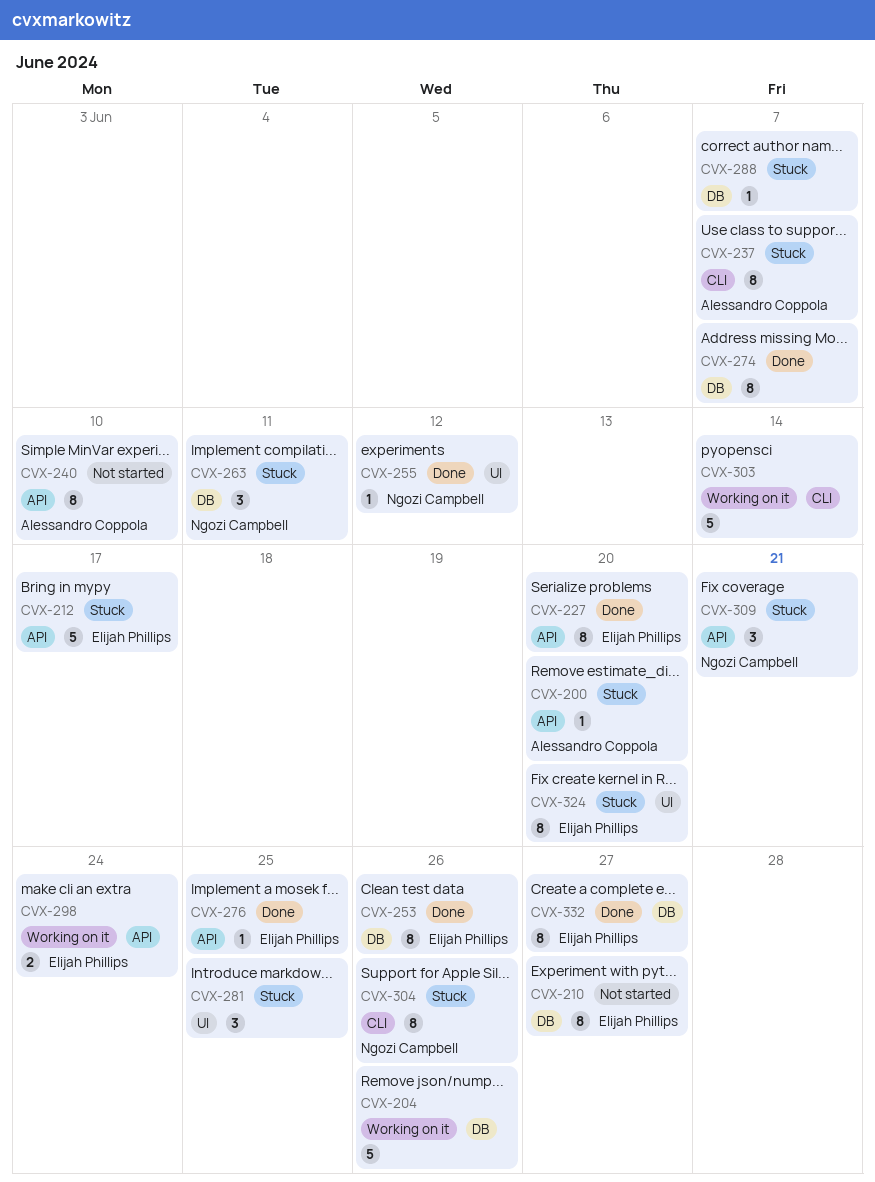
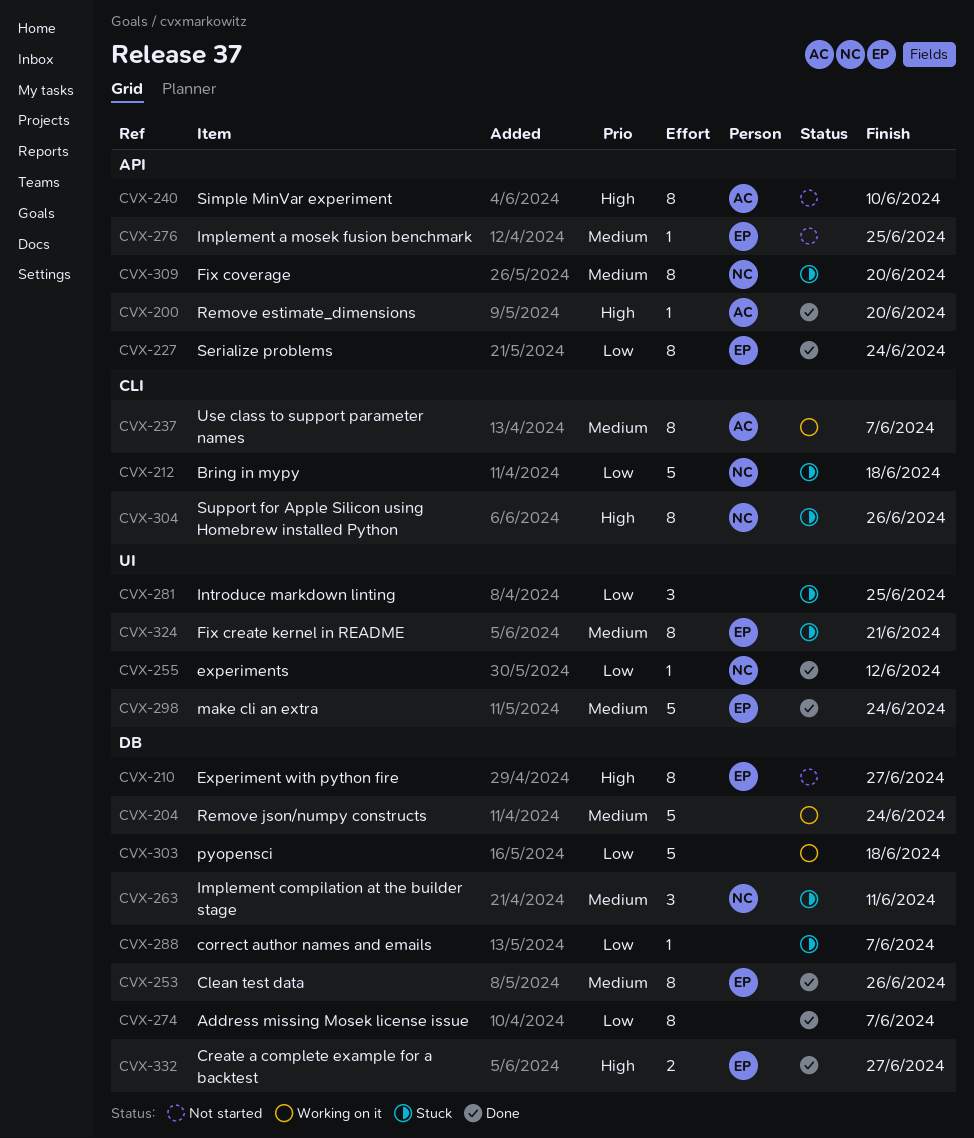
CVX-200, status: Stuck -> Done
CVX-204, due: Jun 26 -> Jun 24
CVX-212, owner: Elijah Phillips -> Ngozi Campbell
CVX-212, label: API -> CLI
CVX-212, due: Jun 17 -> Jun 18
CVX-227, due: Jun 20 -> Jun 24
CVX-237, status: Stuck -> Working on it
CVX-276, status: Done -> Not started
CVX-298, status: Working on it -> Done
CVX-298, label: API -> UI
CVX-298, estimate: 2 -> 5
CVX-303, label: CLI -> DB
CVX-303, due: Jun 14 -> Jun 18
CVX-309, estimate: 3 -> 8
CVX-309, due: Jun 21 -> Jun 20
CVX-324, due: Jun 20 -> Jun 21
CVX-332, estimate: 8 -> 2

